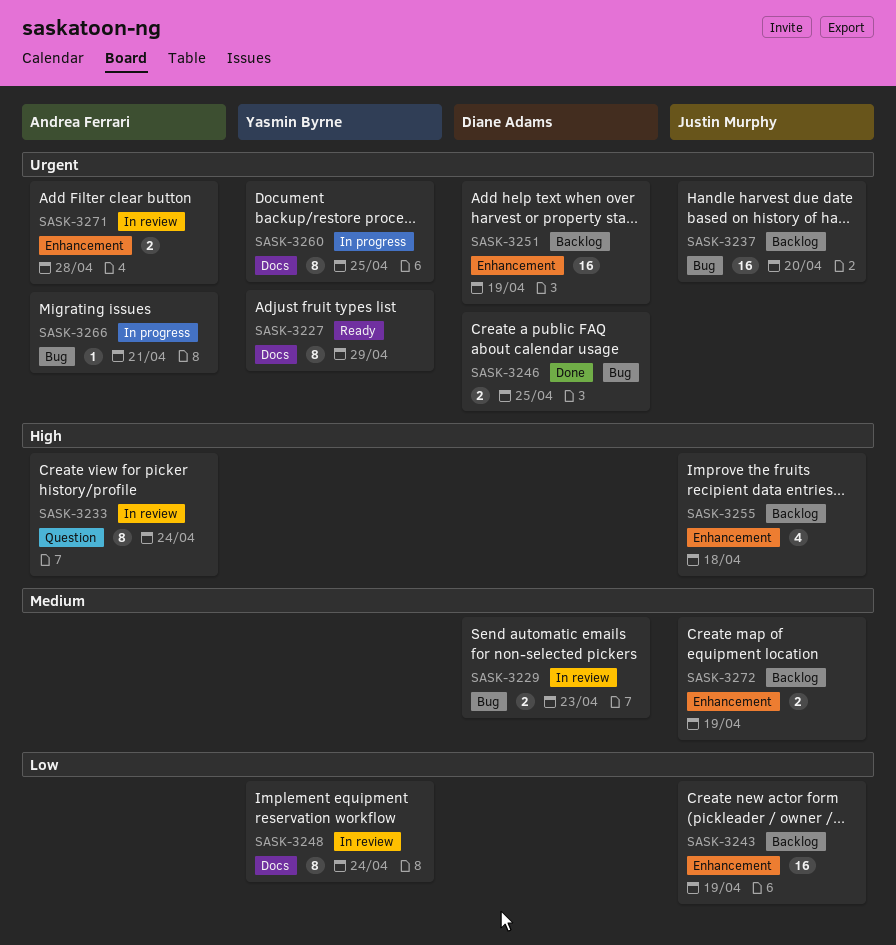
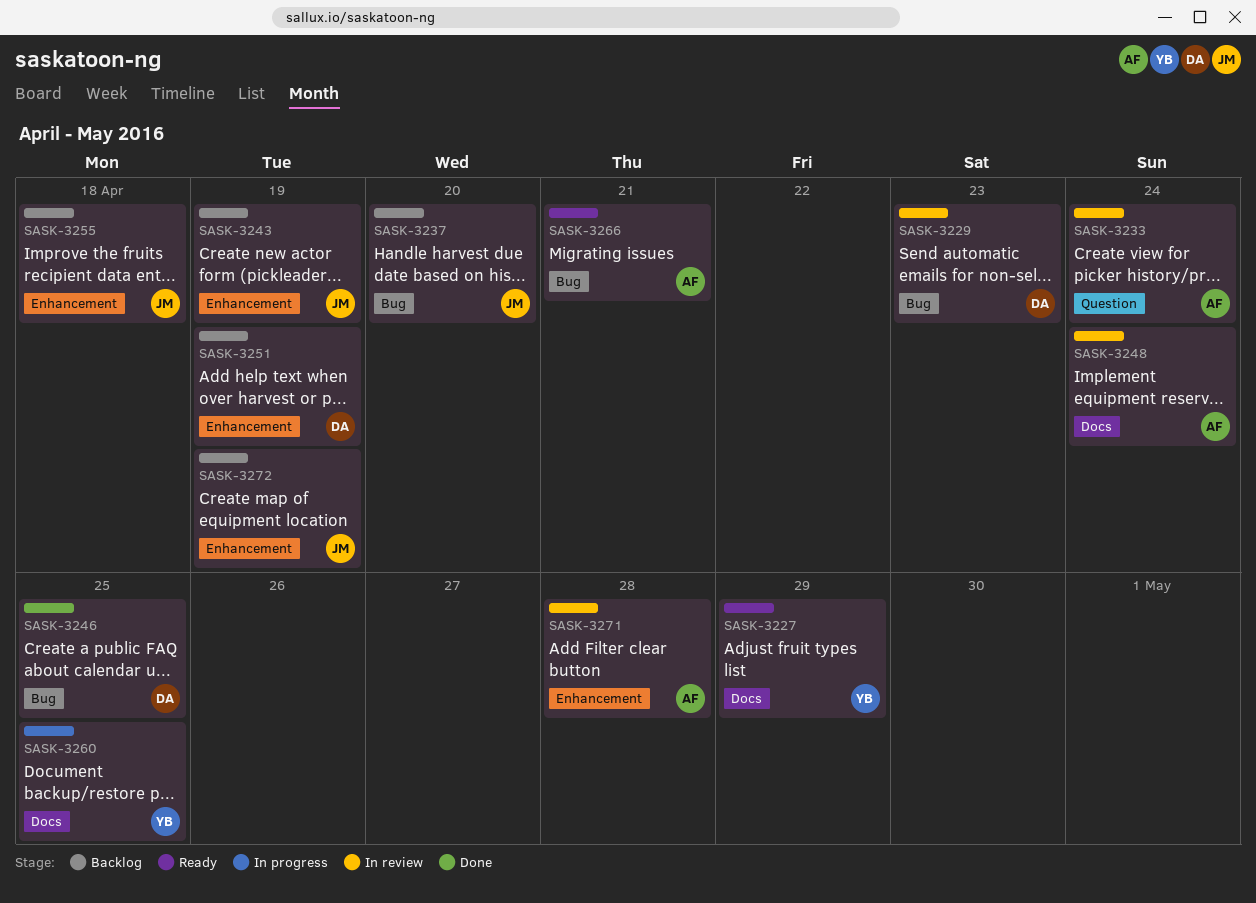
SASK-3248, owner: Yasmin Byrne -> Andrea Ferrari
SASK-3266, status: In progress -> Ready

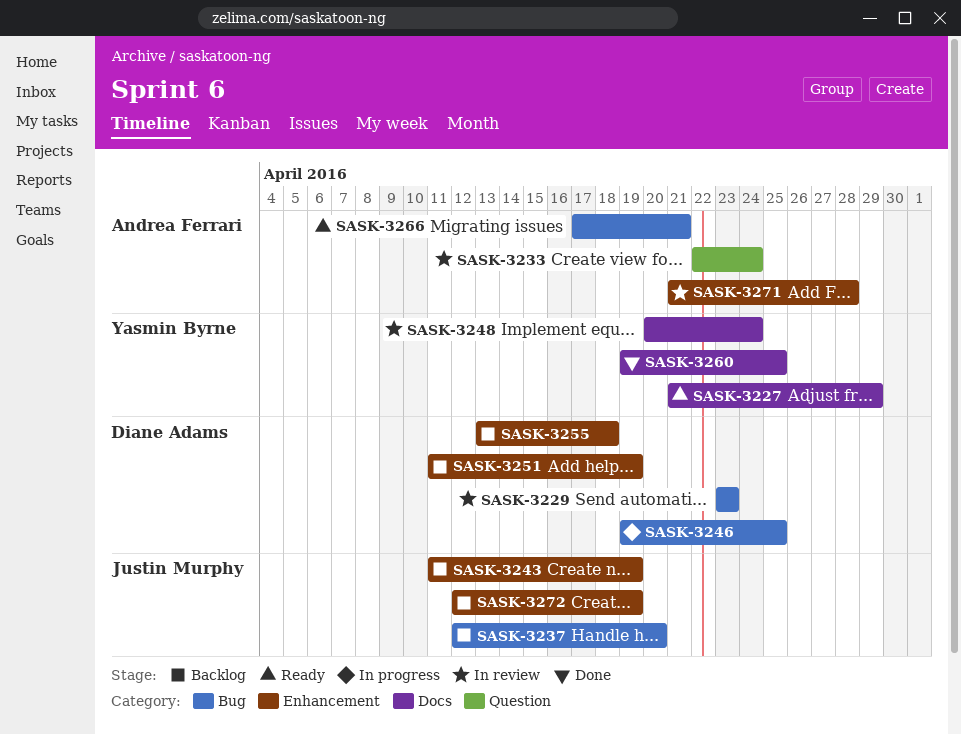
SASK-3246, status: Done -> In progress
SASK-3248, owner: Andrea Ferrari -> Yasmin Byrne
SASK-3255, owner: Justin Murphy -> Diane Adams
SASK-3260, status: In progress -> Done

